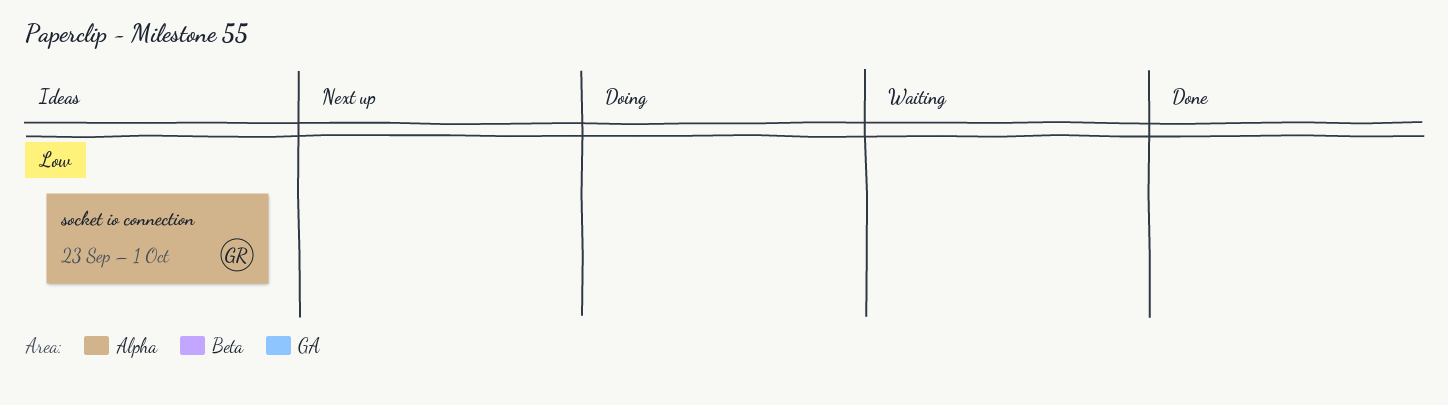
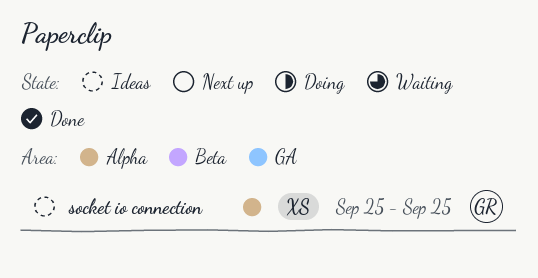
socket io connection, start: Sep 23 -> Sep 25
socket io connection, due: Oct 1 -> Sep 25

